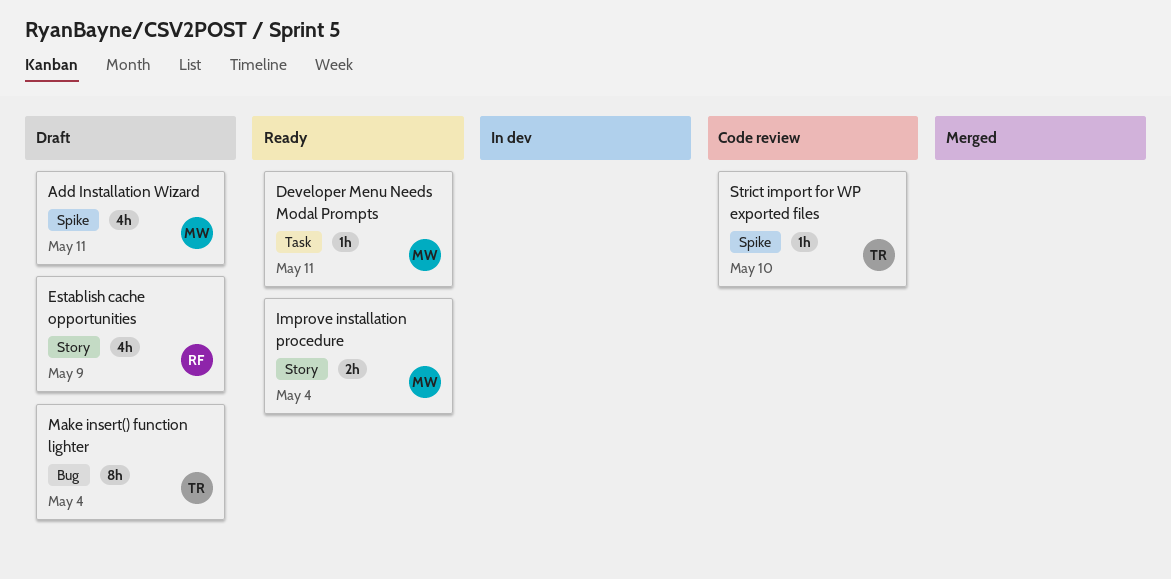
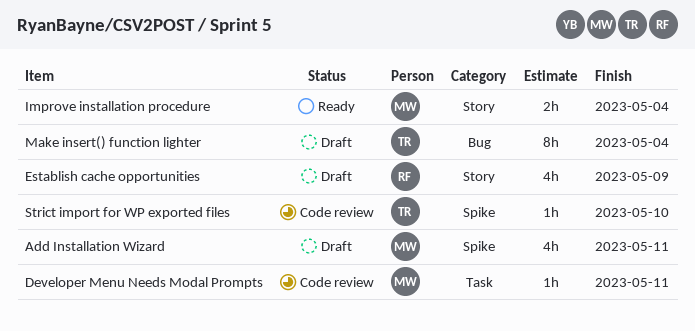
Developer Menu Needs Modal Prompts, status: Ready -> Code review

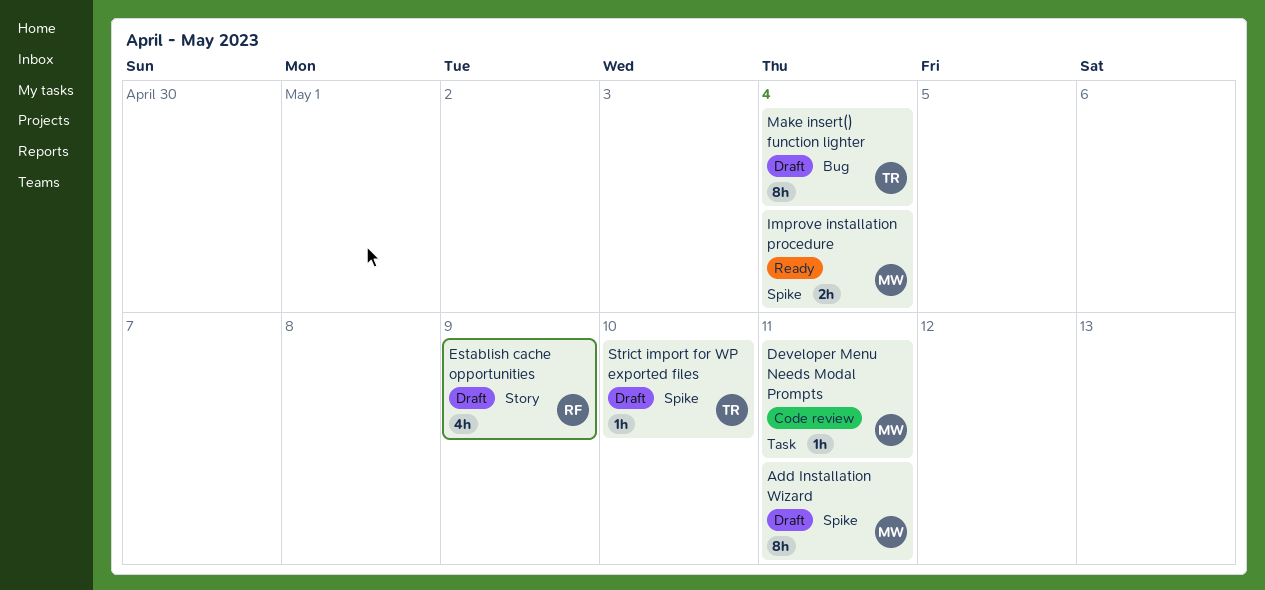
Add Installation Wizard, estimate: 4h -> 8h
Improve installation procedure, label: Story -> Spike
Strict import for WP exported files, status: Code review -> Draft

